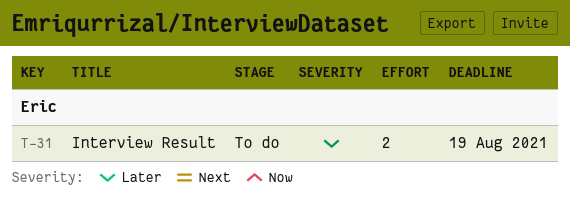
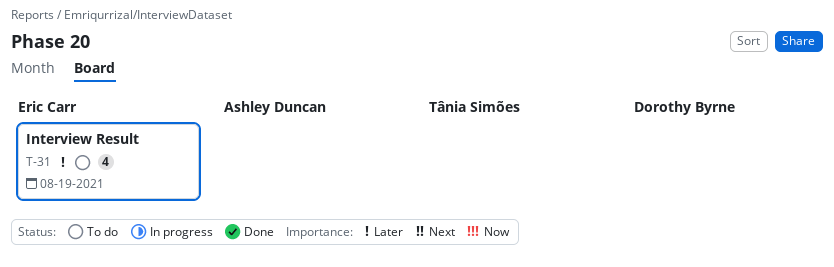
T-31, estimate: 2 -> 4

